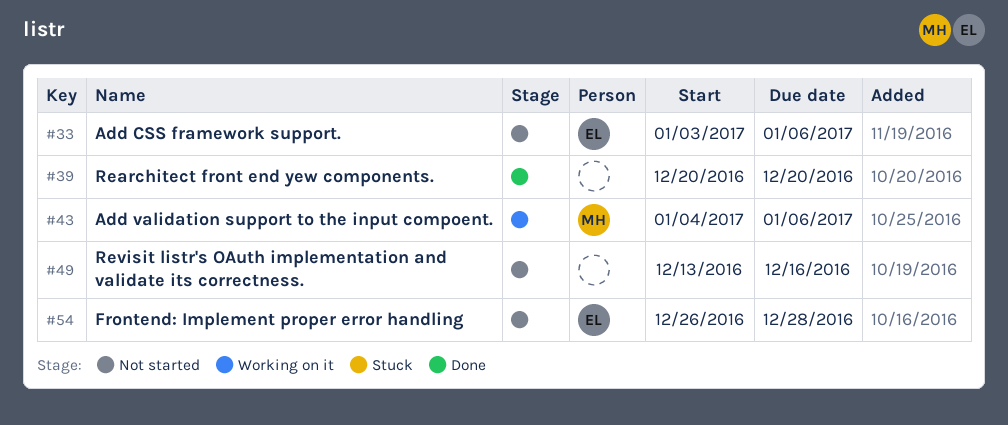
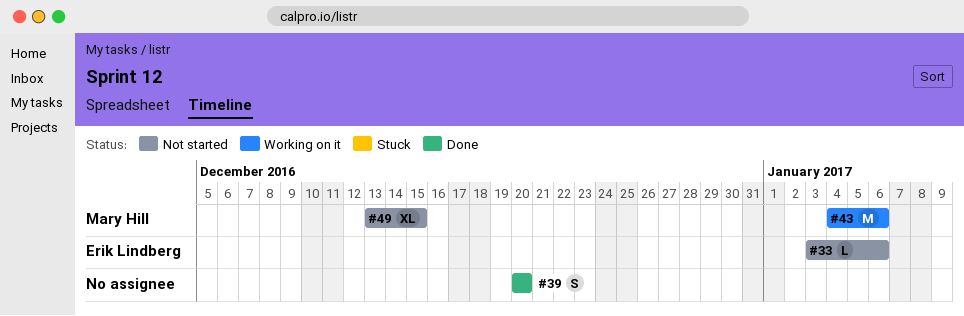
#49, owner: none -> Mary Hill
#49, due: Dec 16 -> Dec 15
#54: present -> none

